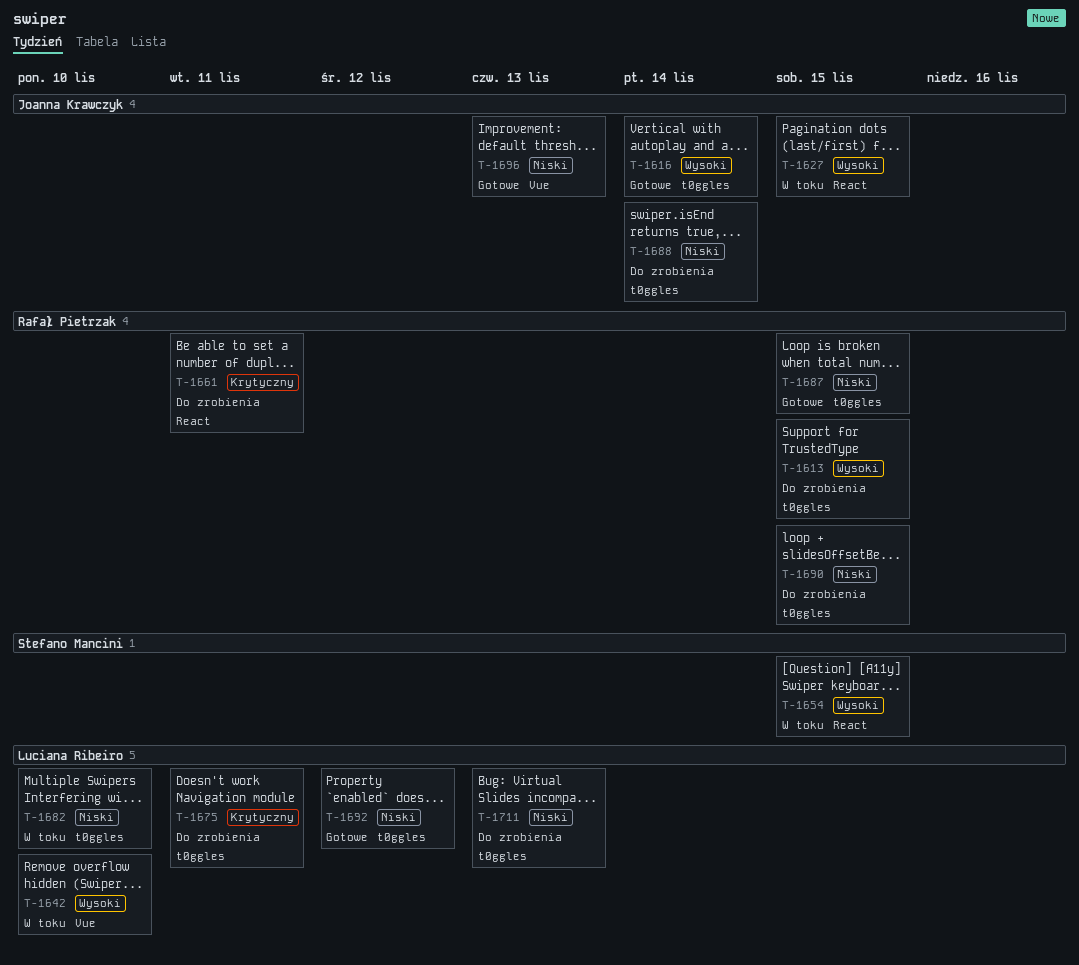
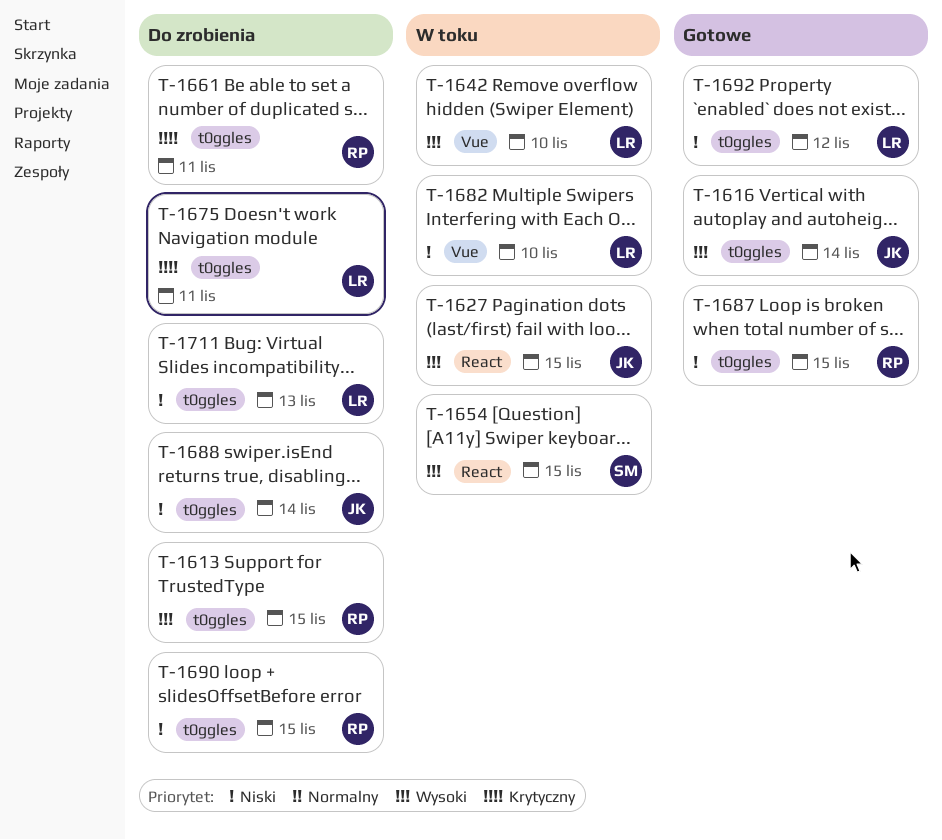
T-1661, label: React -> t0ggles
T-1682, label: t0ggles -> Vue
T-1696: present -> none

